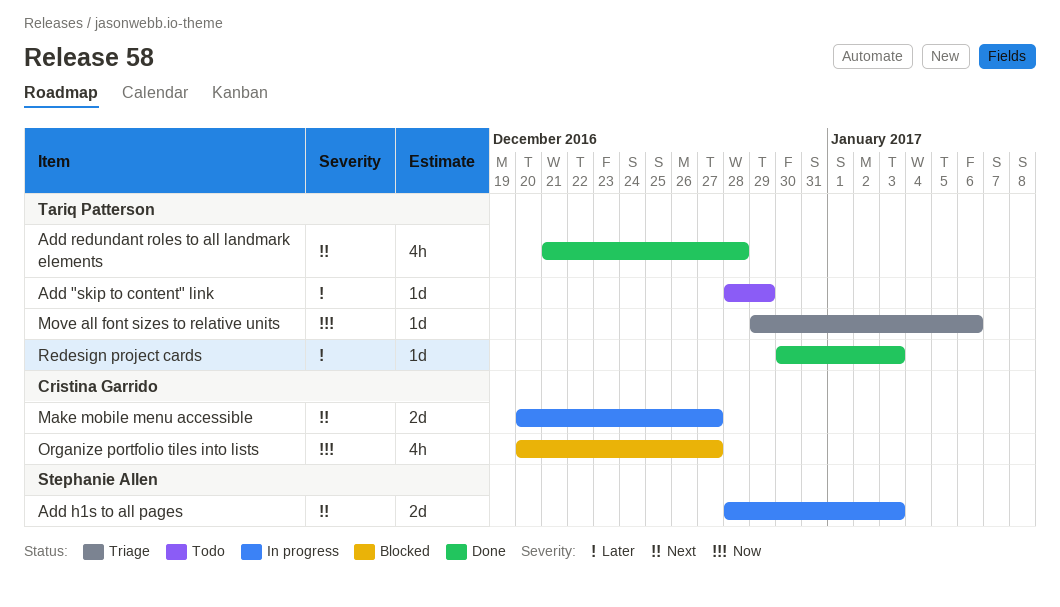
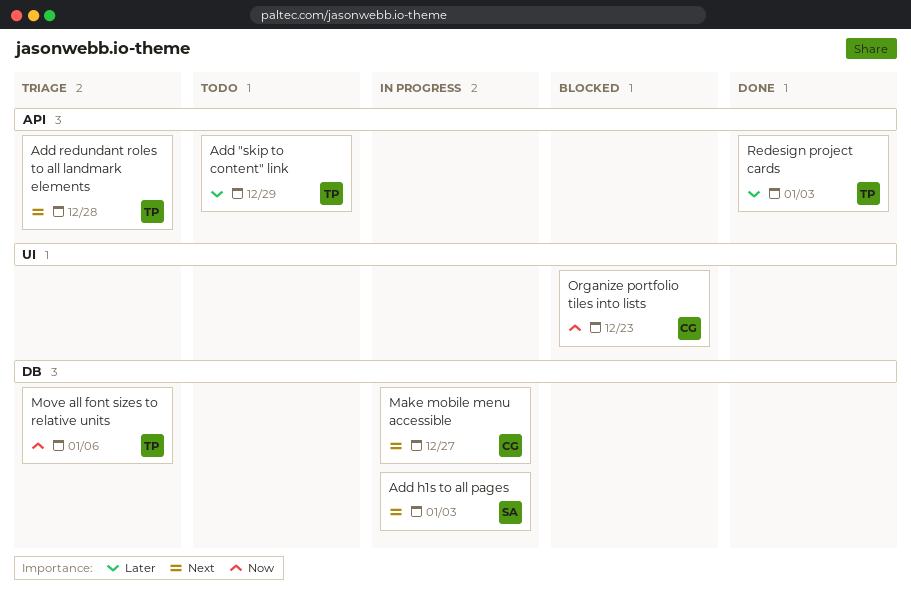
Add redundant roles to all landmark elements, status: Done -> Triage
Organize portfolio tiles into lists, due: Dec 27 -> Dec 23

